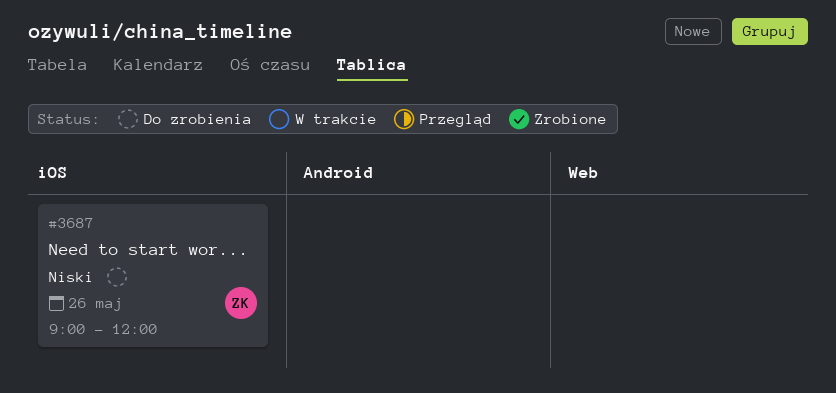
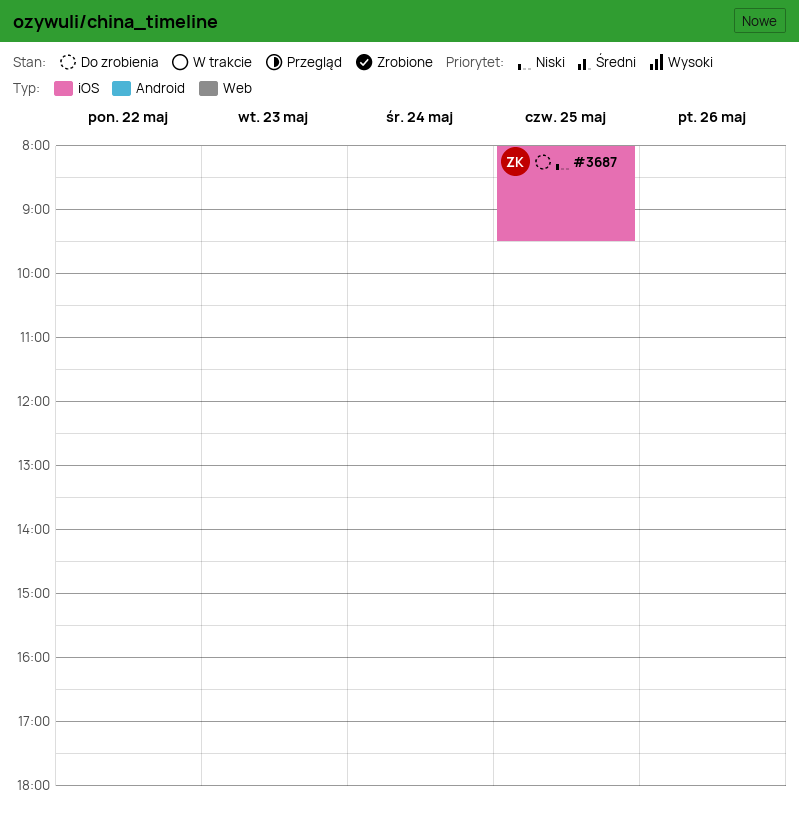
#3687, day: May 26 -> May 25
#3687, begins: 09:00 -> 08:00
#3687, ends: 12:00 -> 09:30

